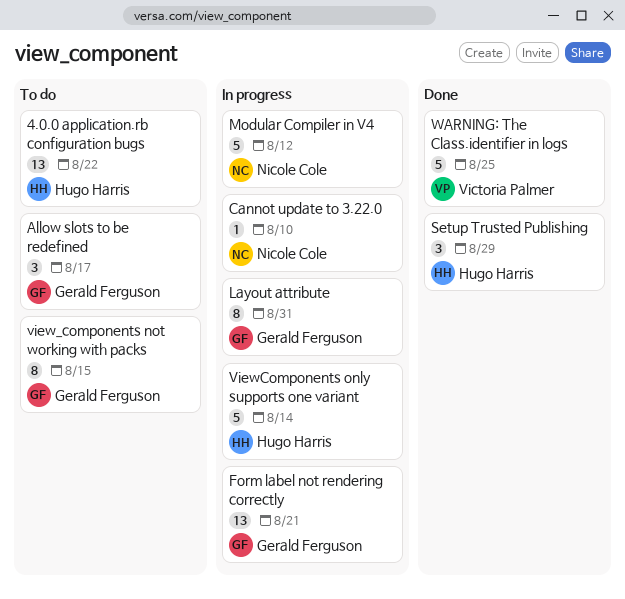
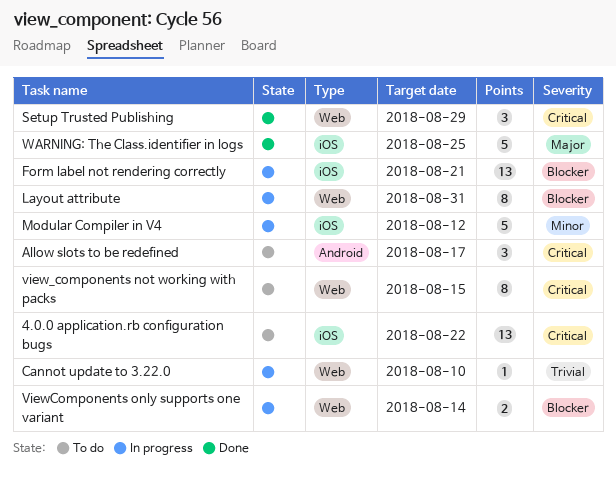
ViewComponents only supports one variant, estimate: 5 -> 2

